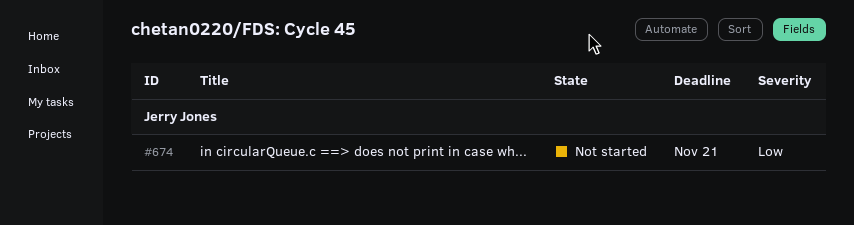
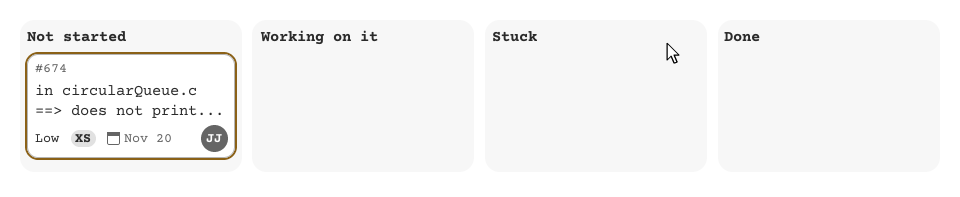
#674, due: Nov 21 -> Nov 20

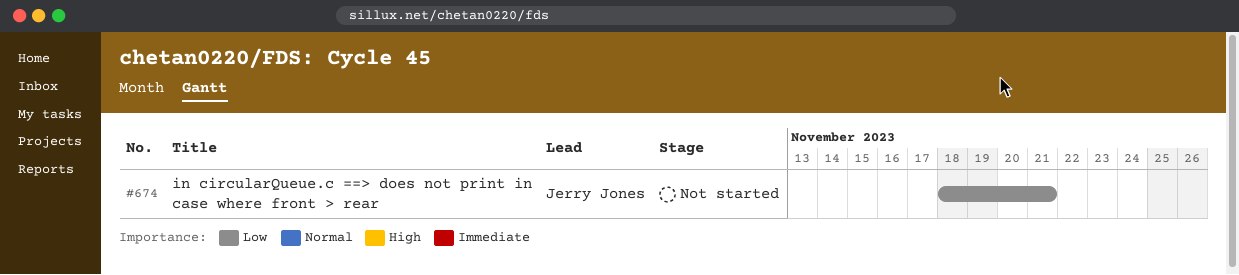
#674, due: Nov 20 -> Nov 21

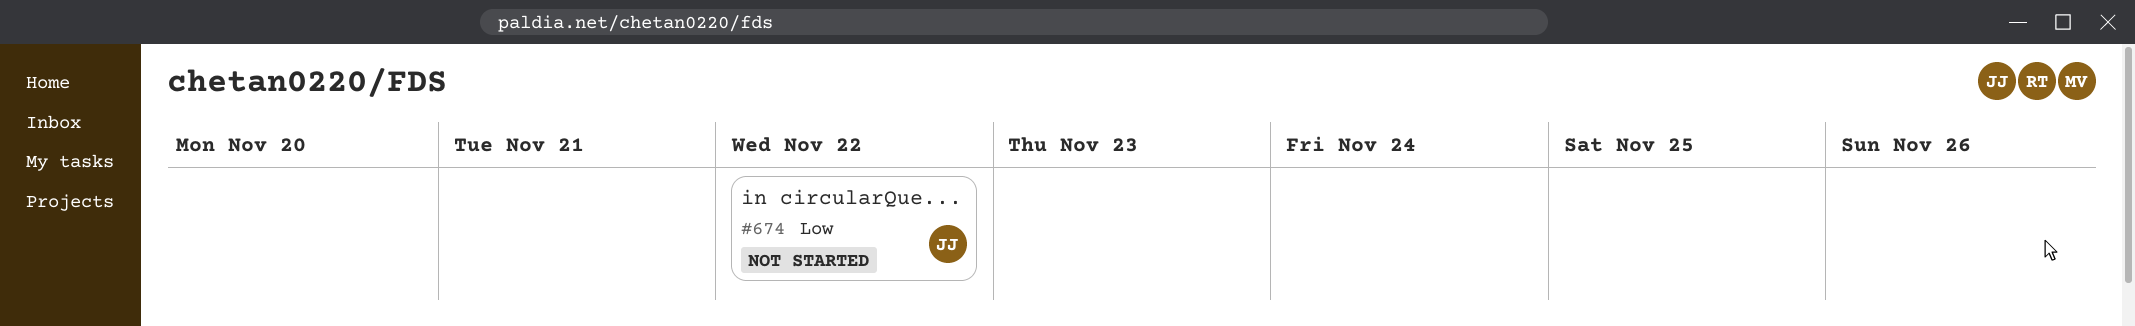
#674, due: Nov 21 -> Nov 22

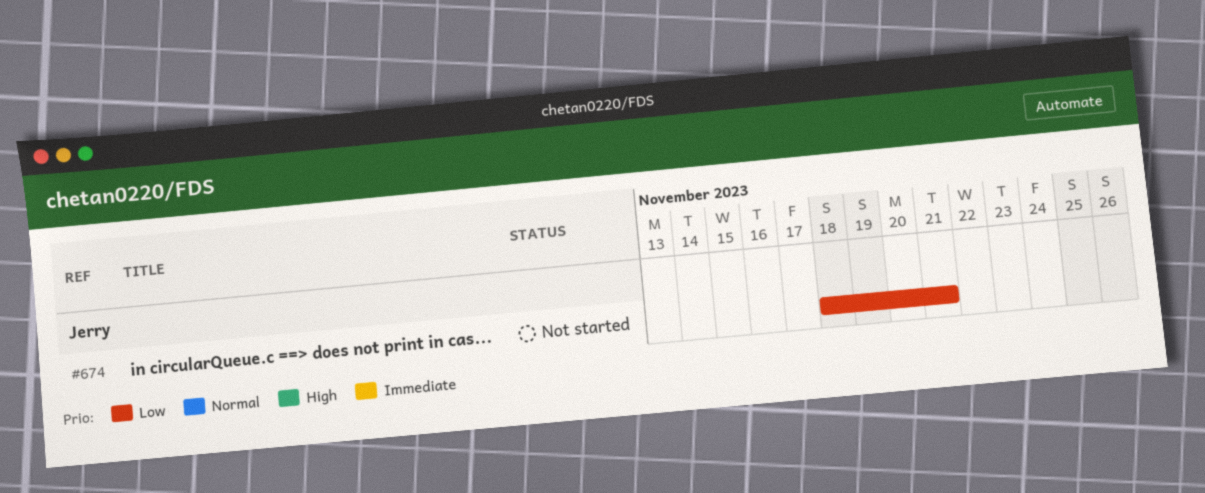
#674, due: Nov 22 -> Nov 21

